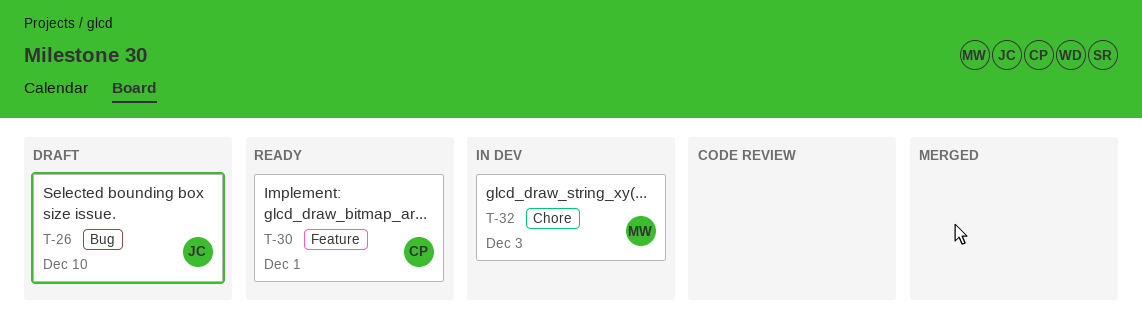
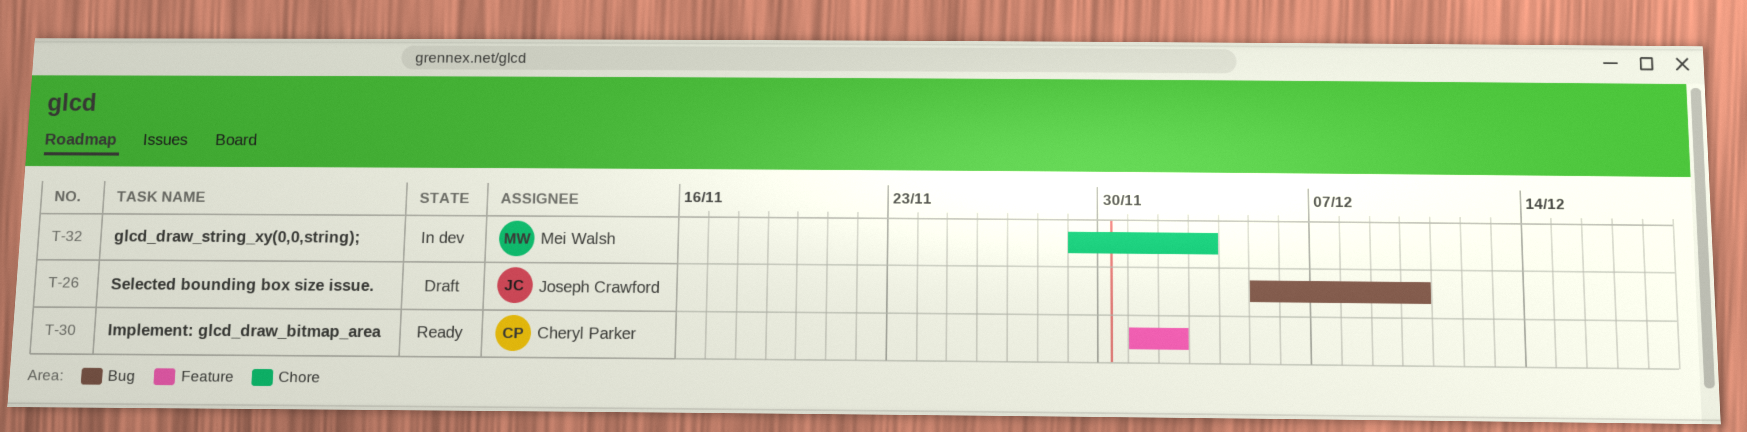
T-30, due: Dec 1 -> Dec 2

